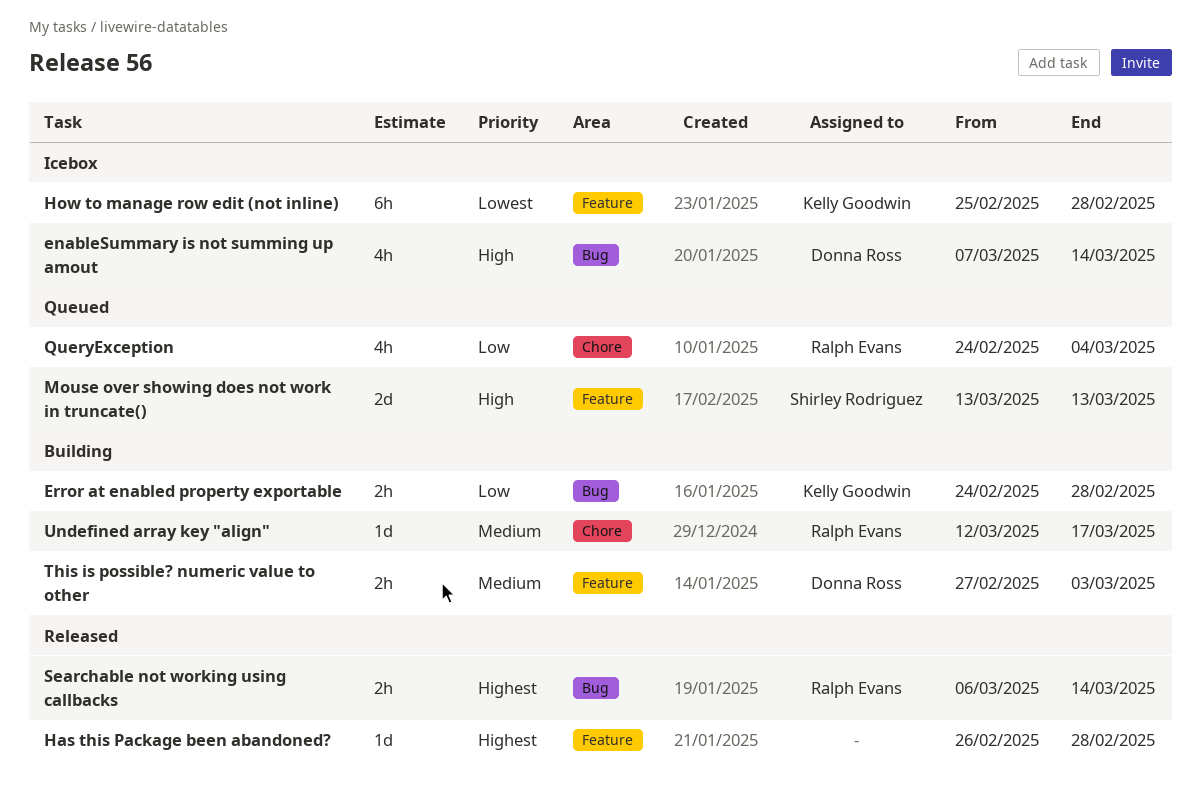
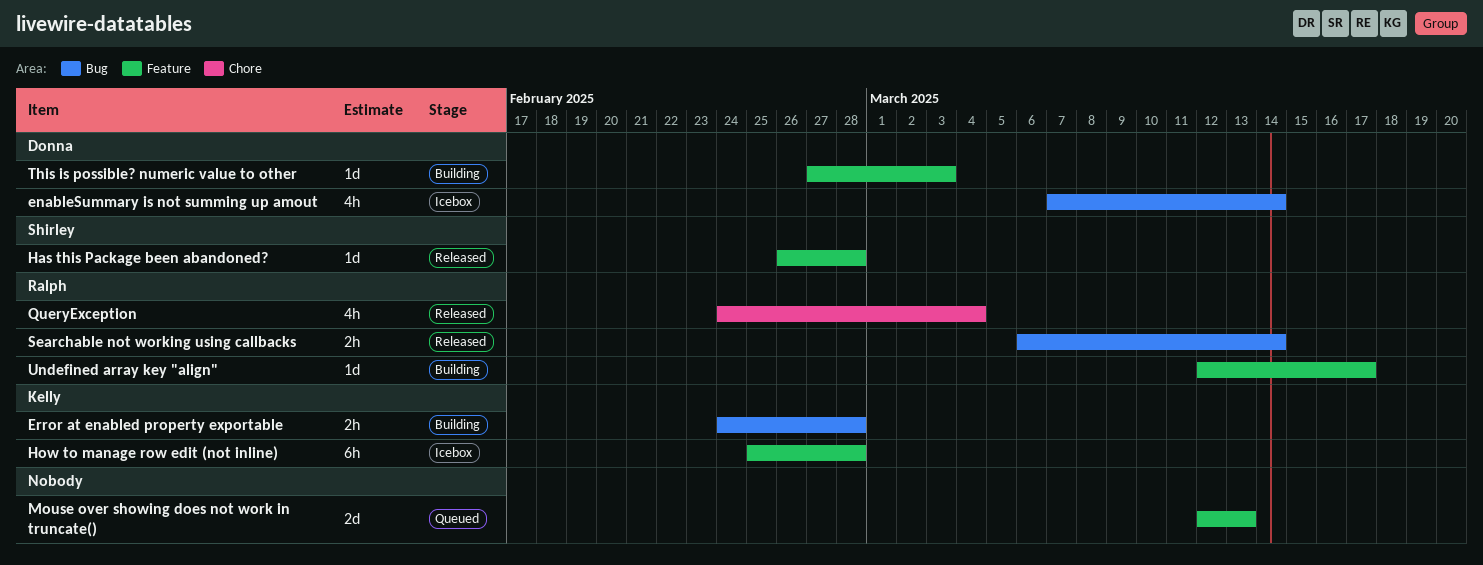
Has this Package been abandoned?, owner: none -> Shirley Rodriguez
Mouse over showing does not work in truncate(), owner: Shirley Rodriguez -> none
Mouse over showing does not work in truncate(), start: Mar 13 -> Mar 12
QueryException, status: Queued -> Released
This is possible? numeric value to other, estimate: 2h -> 1d
Undefined array key "align", label: Chore -> Feature

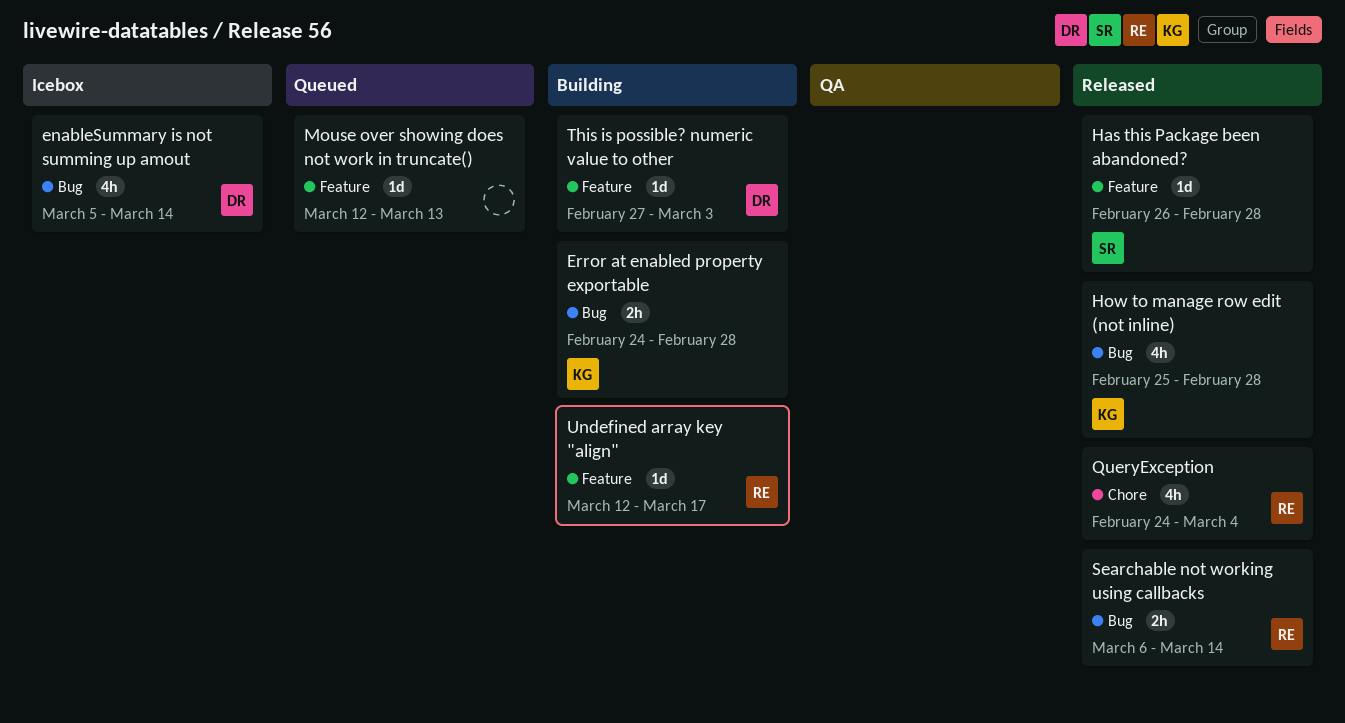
enableSummary is not summing up amout, start: Mar 7 -> Mar 5
How to manage row edit (not inline), status: Icebox -> Released
How to manage row edit (not inline), label: Feature -> Bug
How to manage row edit (not inline), estimate: 6h -> 4h
Mouse over showing does not work in truncate(), estimate: 2d -> 1d

